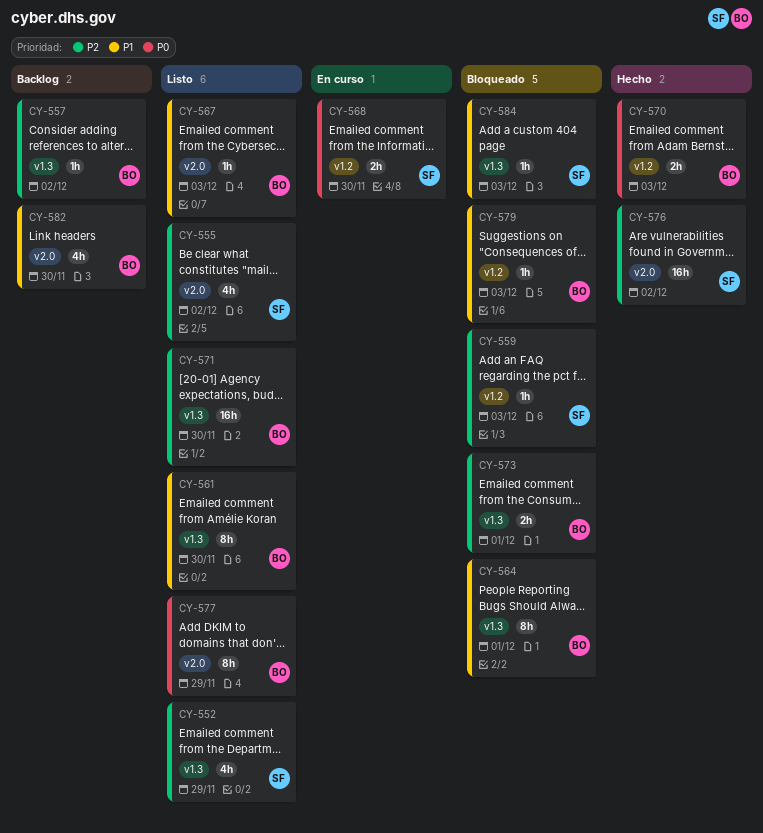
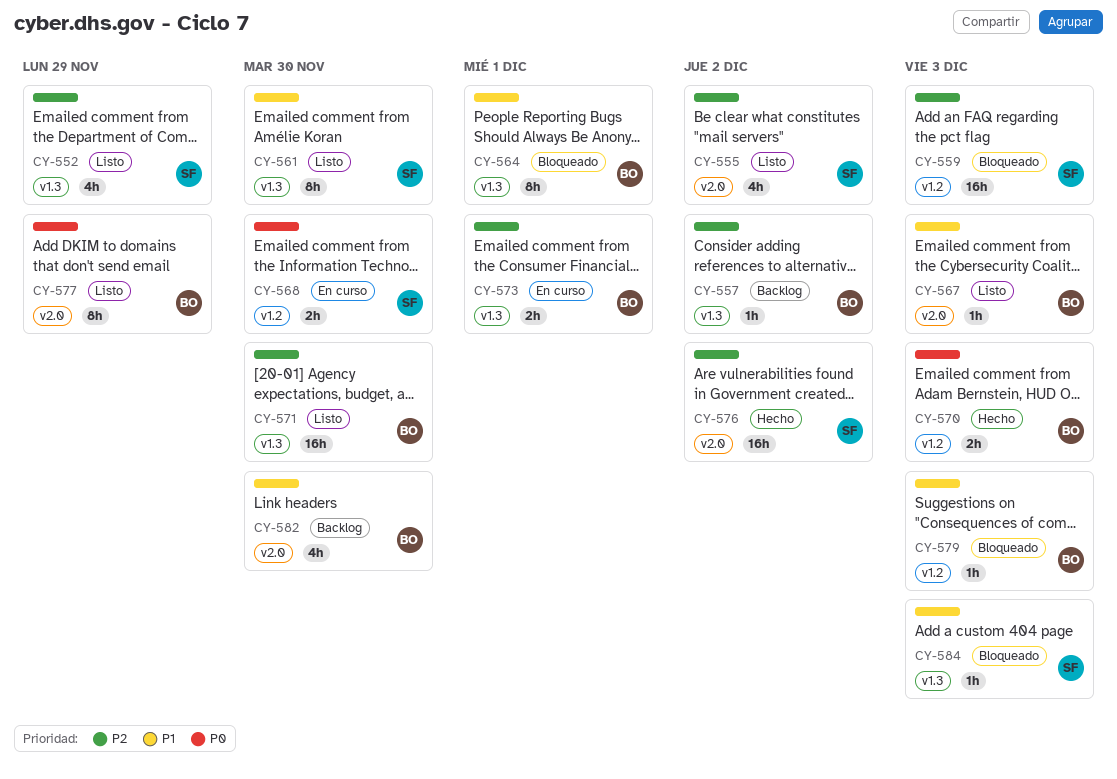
CY-559, estimate: 1h -> 16h
CY-561, owner: BO -> SF
CY-573, status: Bloqueado -> En curso

